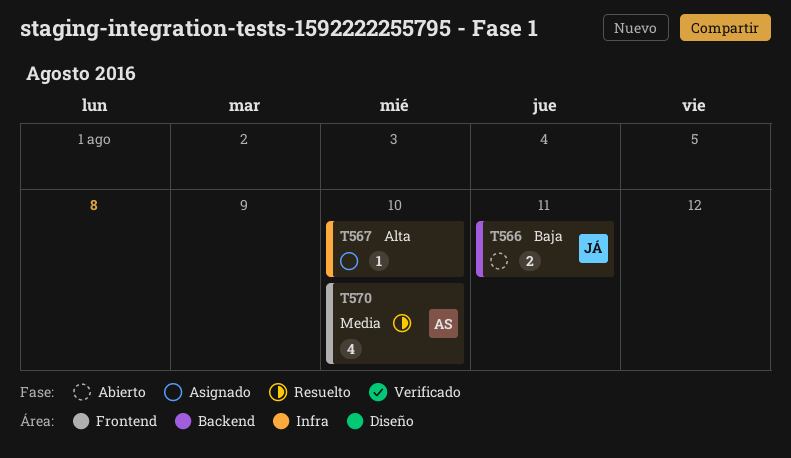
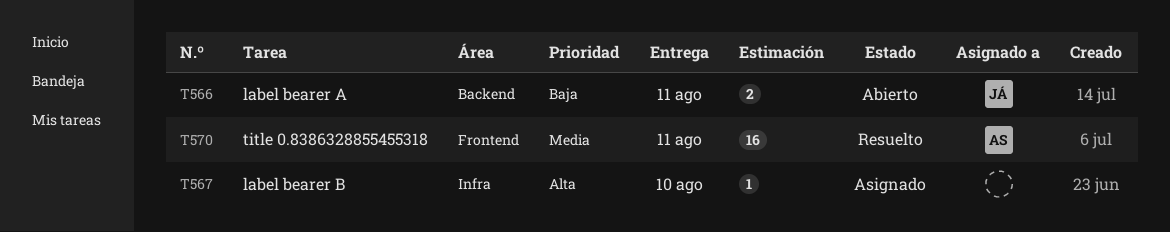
T570, estimate: 4 -> 16
T570, due: Aug 10 -> Aug 11

